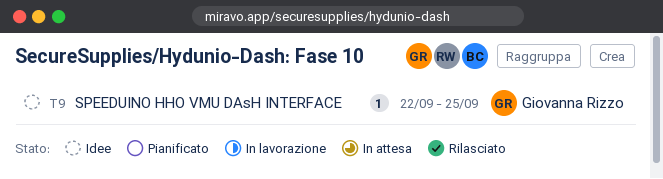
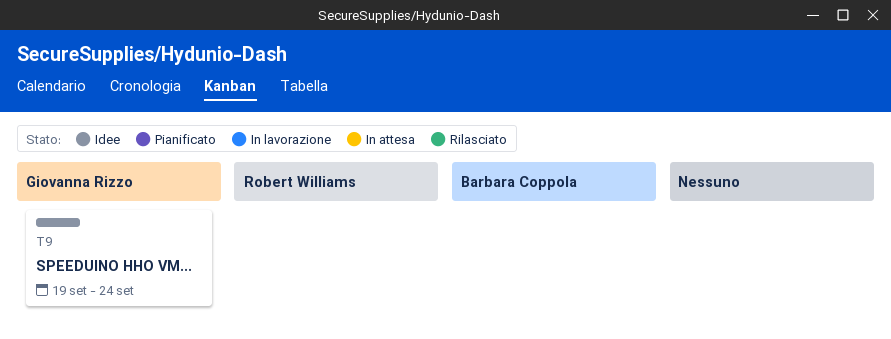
T9, start: Sep 22 -> Sep 19
T9, due: Sep 25 -> Sep 24

